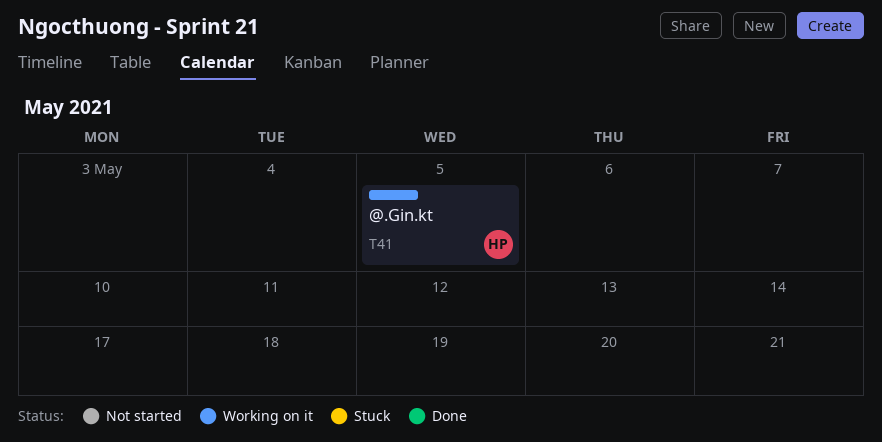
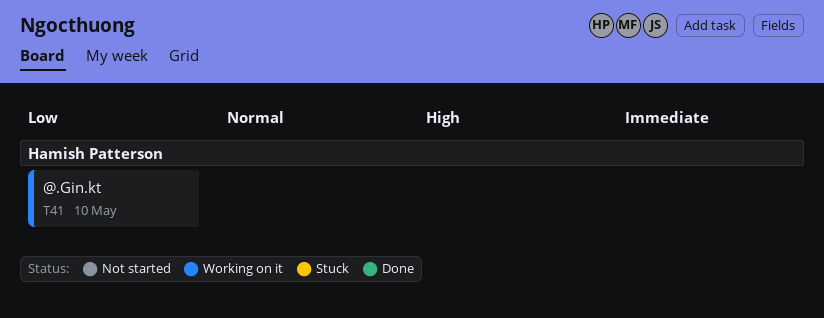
T41, due: May 5 -> May 10

